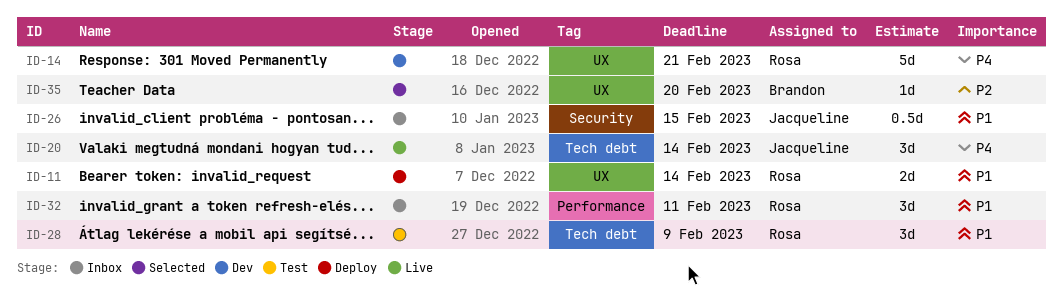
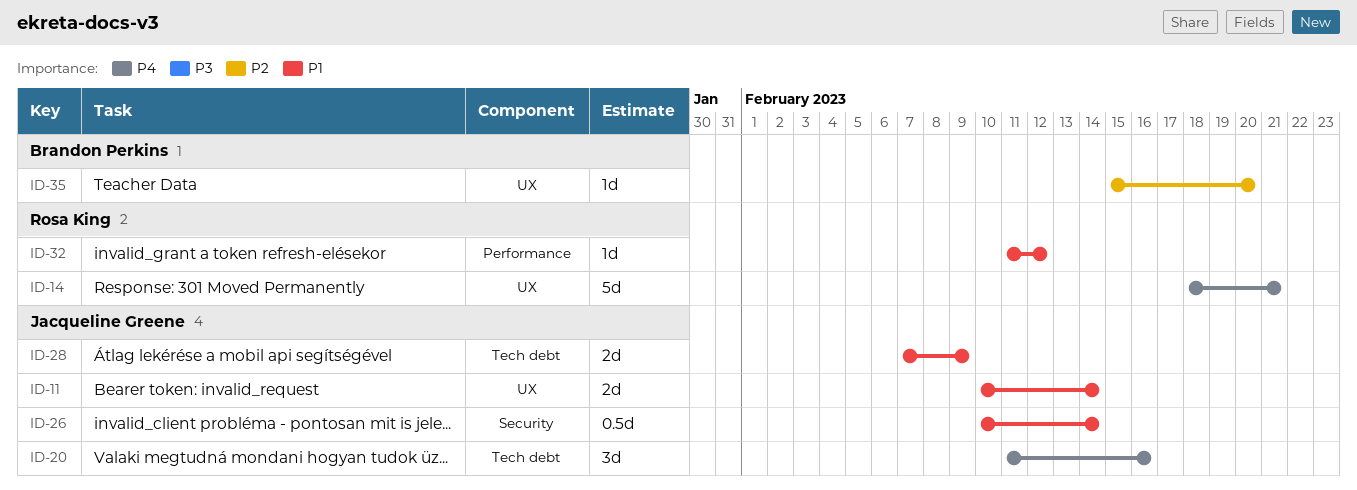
ID-11, owner: Rosa King -> Jacqueline Greene
ID-20, due: Feb 14 -> Feb 16
ID-26, due: Feb 15 -> Feb 14
ID-28, owner: Rosa King -> Jacqueline Greene
ID-28, estimate: 3d -> 2d
ID-32, estimate: 3d -> 1d
ID-32, due: Feb 11 -> Feb 12

